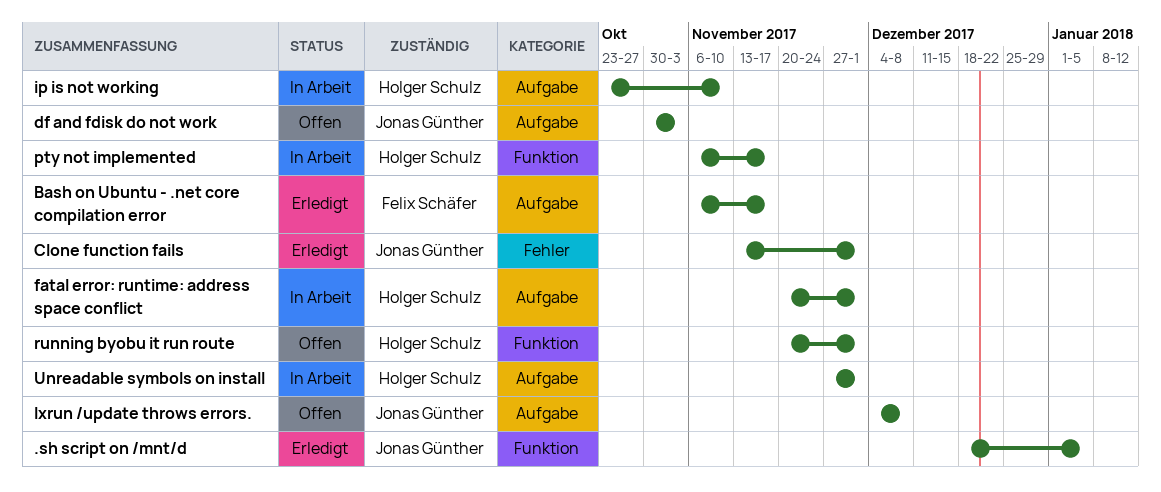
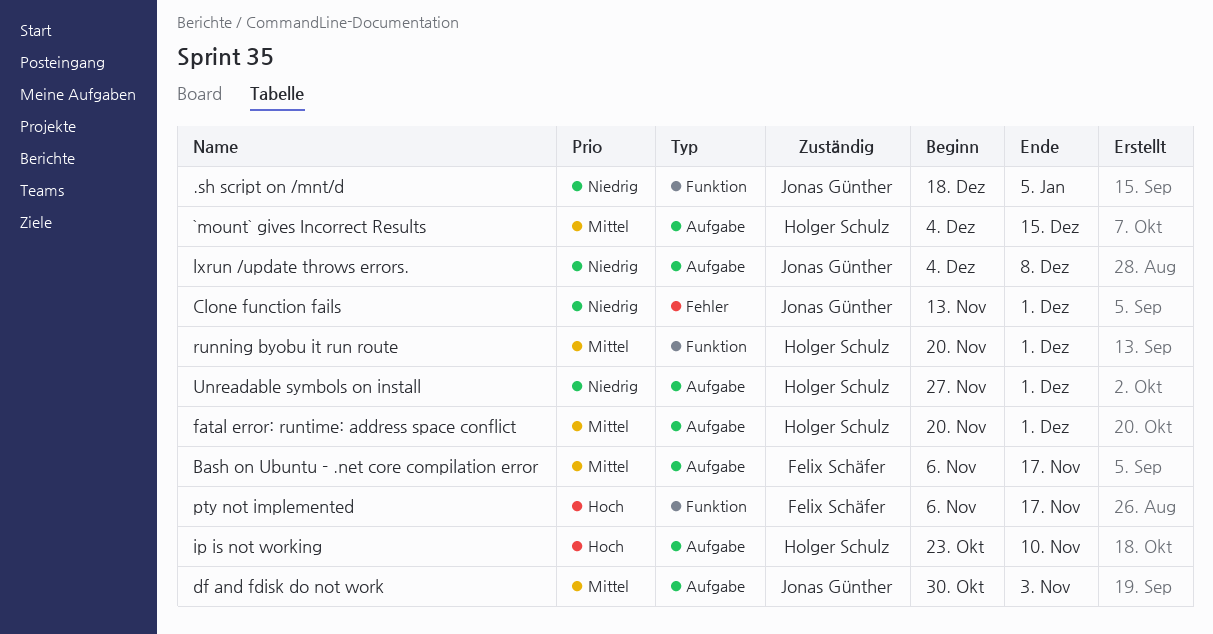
`mount` gives Incorrect Results: none -> present
pty not implemented, owner: Holger Schulz -> Felix Schäfer

